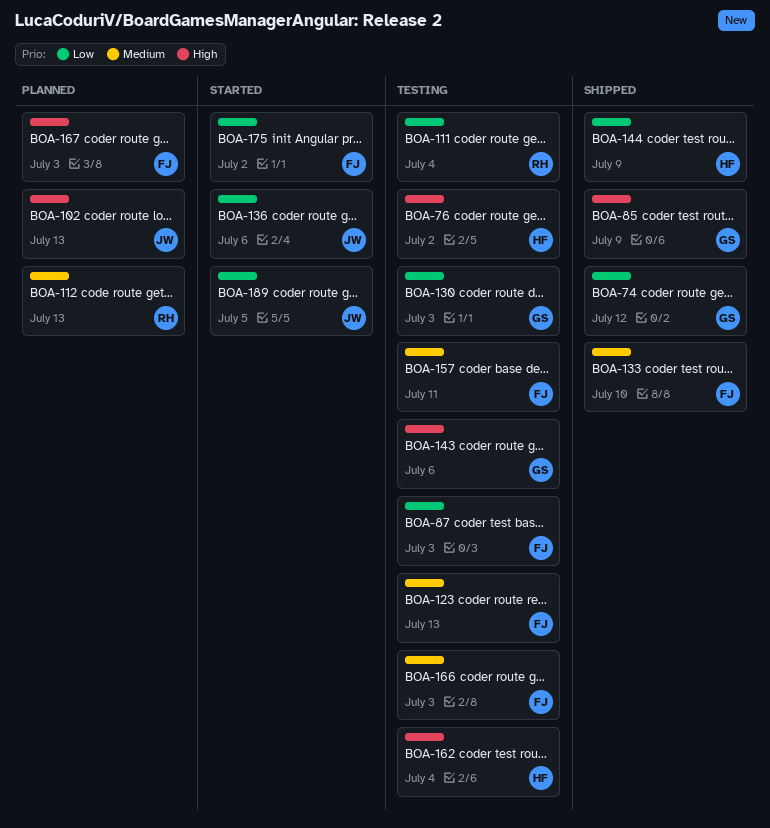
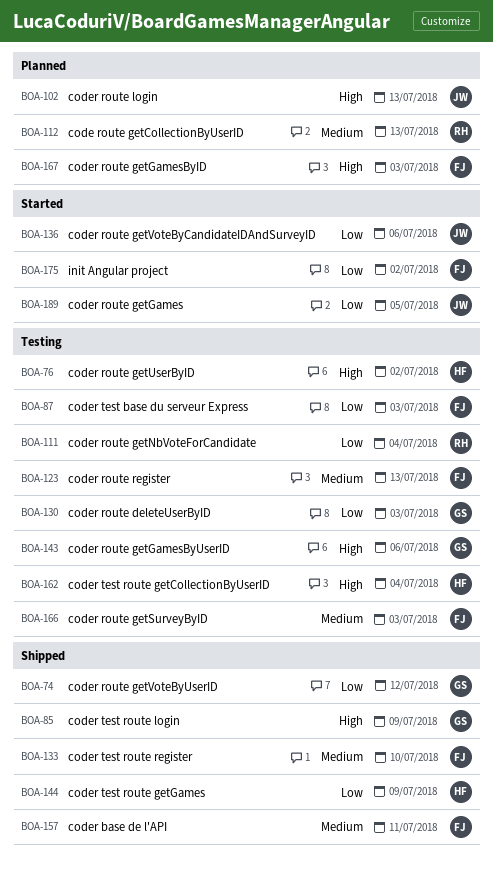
BOA-157, status: Testing -> Shipped

